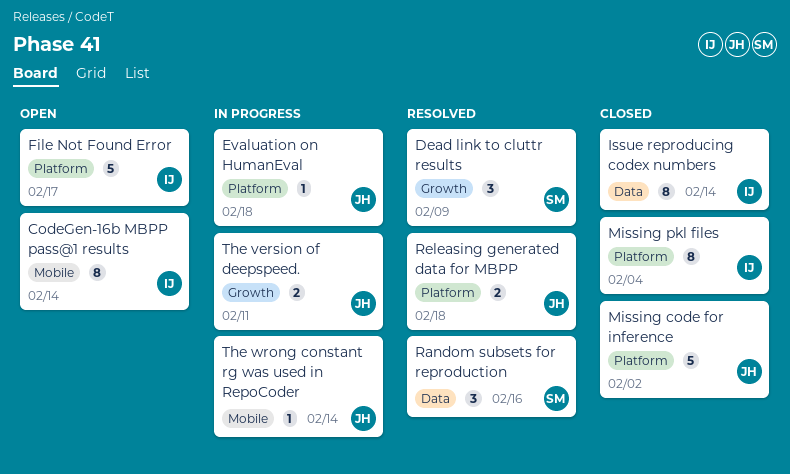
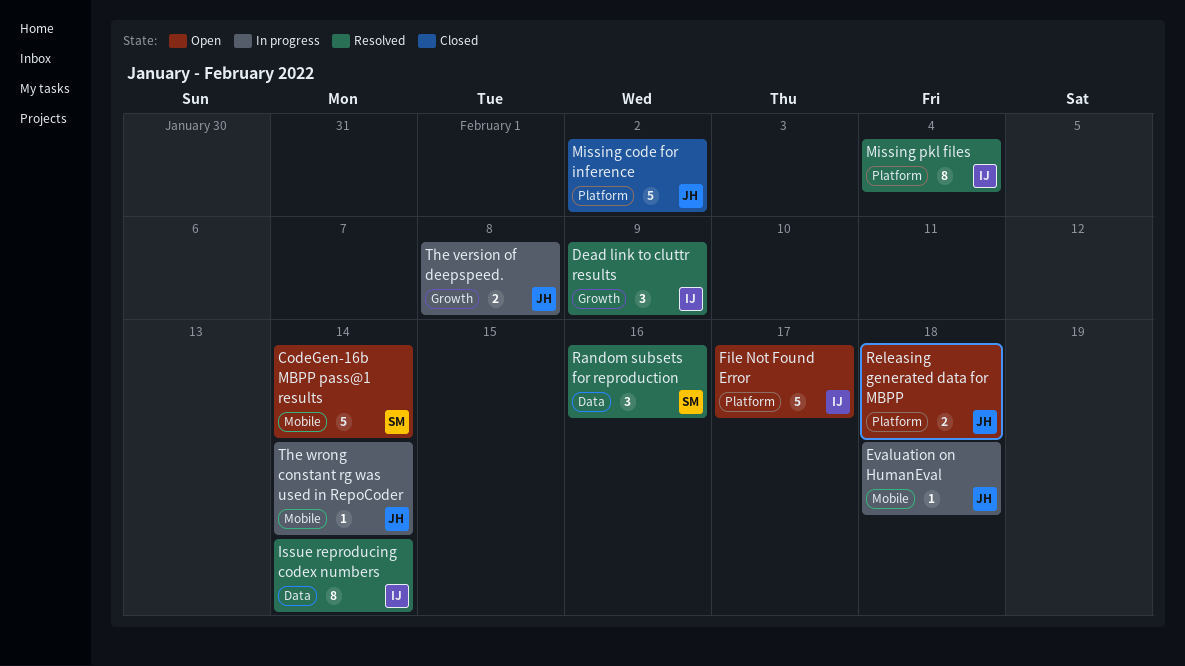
CodeGen-16b MBPP pass@1 results, owner: IJ -> SM
CodeGen-16b MBPP pass@1 results, estimate: 8 -> 5
Dead link to cluttr results, owner: SM -> IJ
Evaluation on HumanEval, label: Platform -> Mobile
Issue reproducing codex numbers, status: Closed -> Resolved
Missing pkl files, status: Closed -> Resolved
Releasing generated data for MBPP, status: Resolved -> Open
The version of deepspeed., due: Feb 11 -> Feb 8

